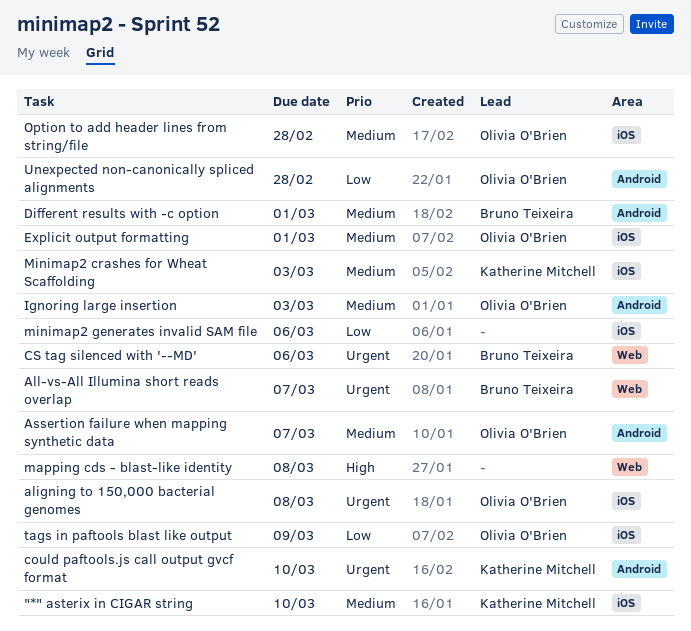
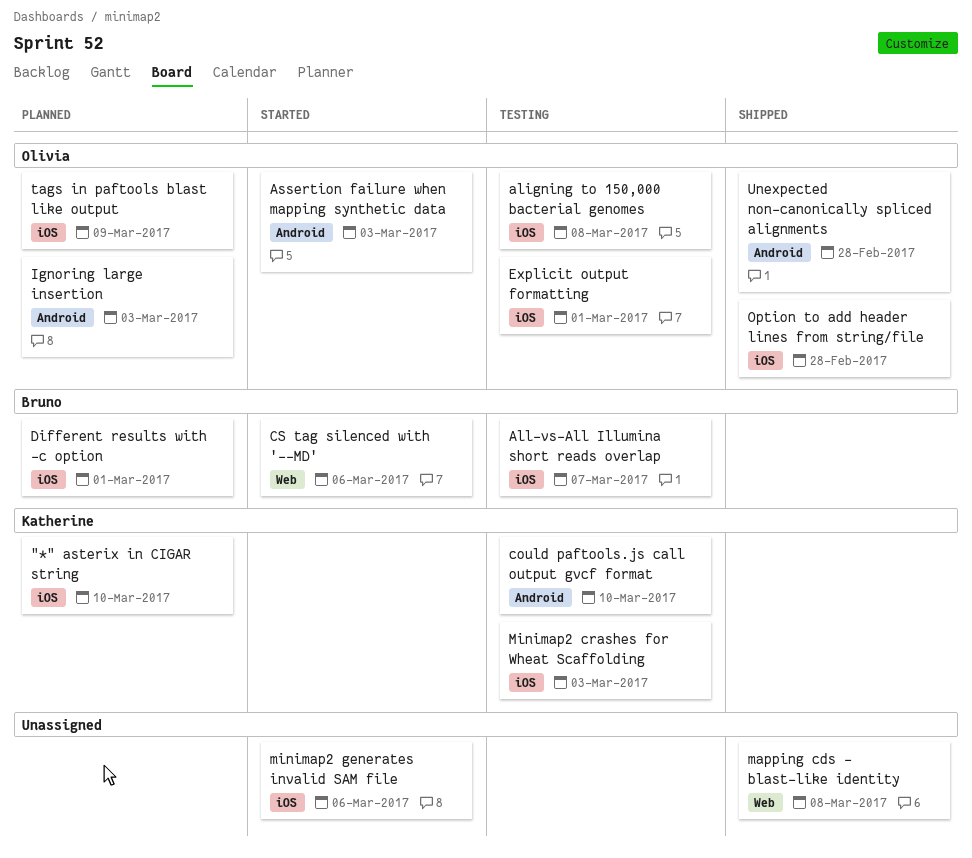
All-vs-All Illumina short reads overlap, label: Web -> iOS
Assertion failure when mapping synthetic data, due: Mar 7 -> Mar 3
Different results with -c option, label: Android -> iOS

